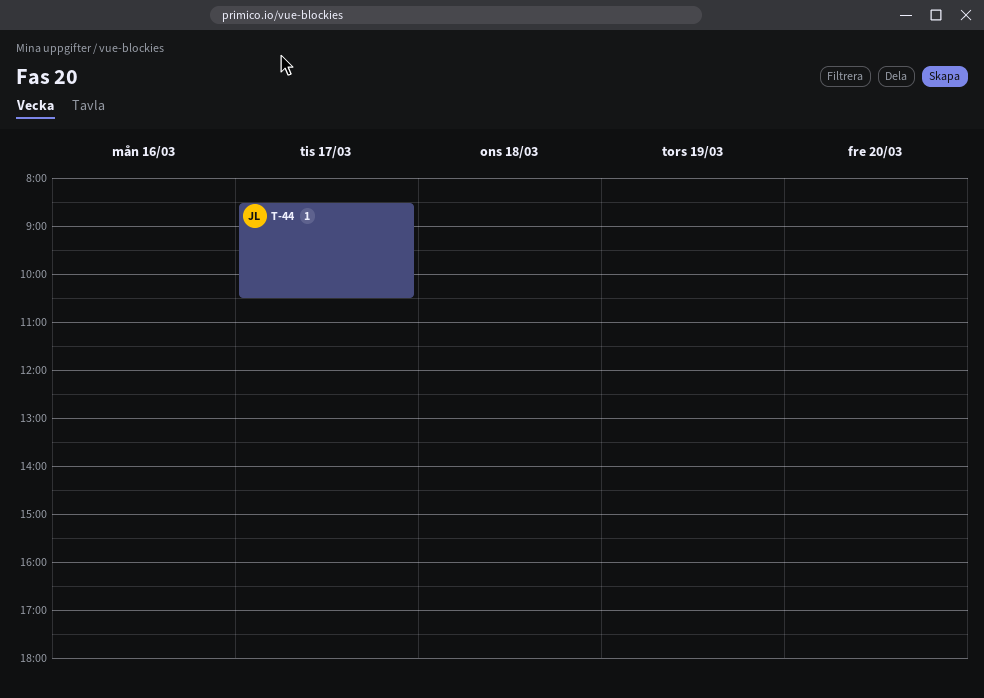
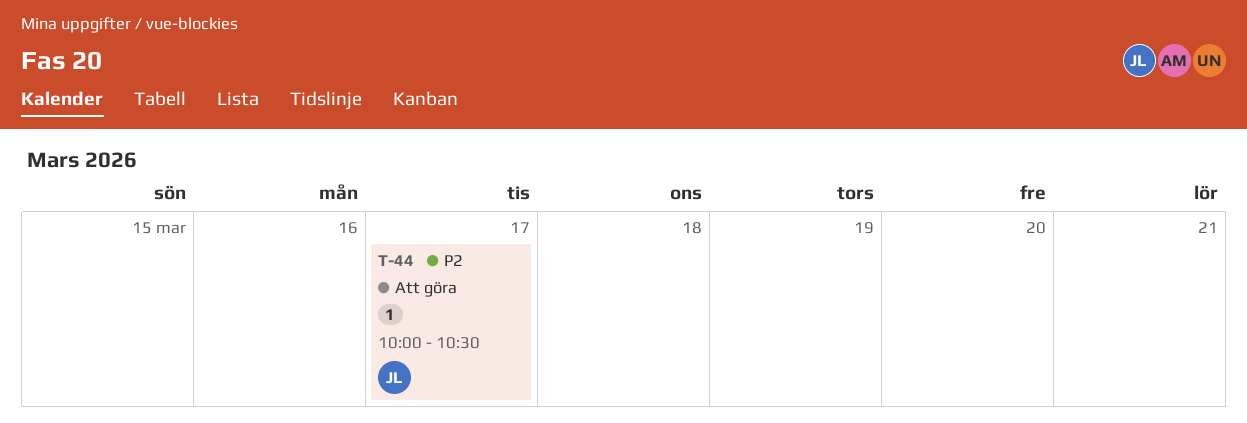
T-44, begins: 08:30 -> 10:00

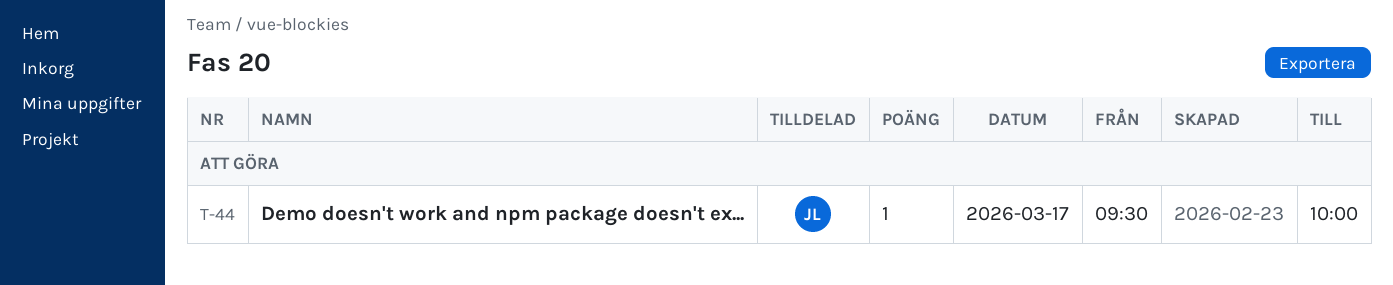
T-44, begins: 10:00 -> 09:30
T-44, ends: 10:30 -> 10:00

